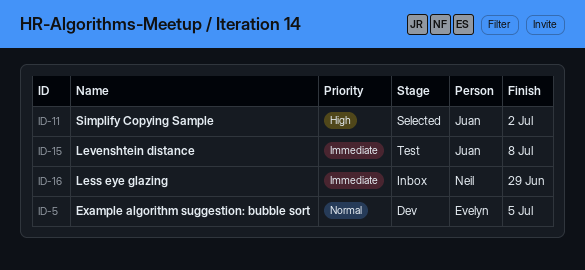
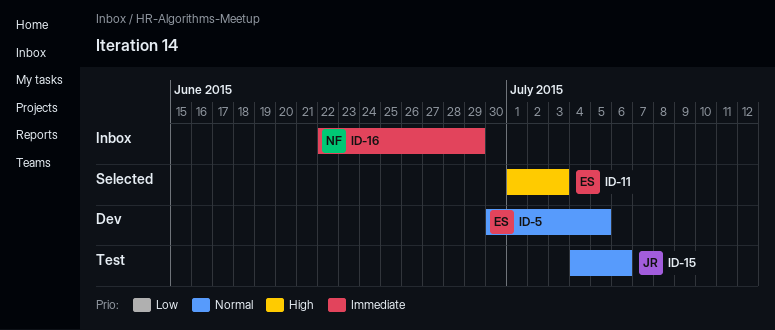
ID-11, owner: Juan -> Evelyn
ID-11, due: Jul 2 -> Jul 3
ID-15, priority: Immediate -> Normal
ID-15, due: Jul 8 -> Jul 6

